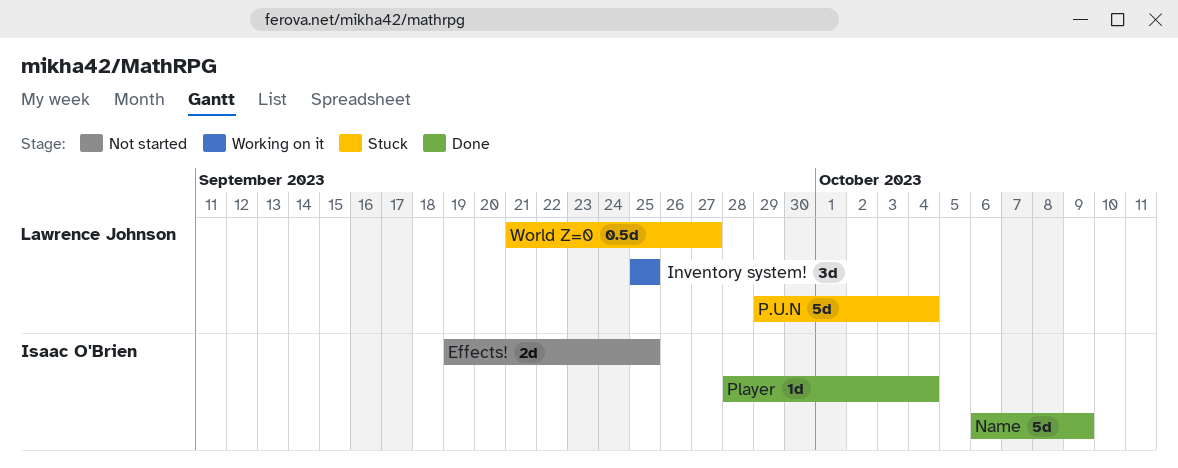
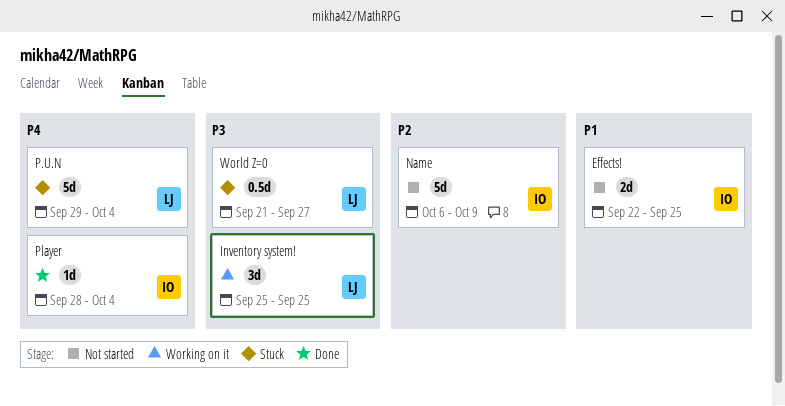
Effects!, start: Sep 19 -> Sep 22
Name, status: Done -> Not started

